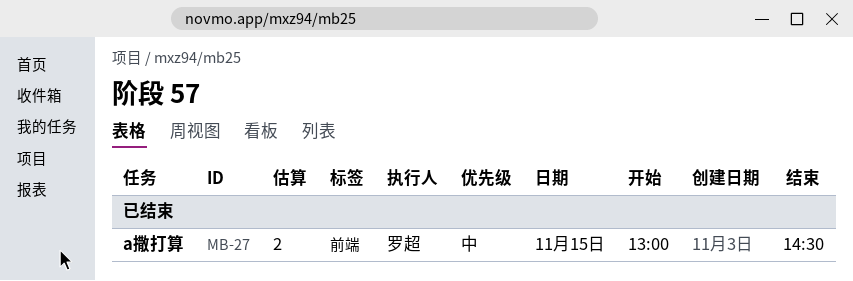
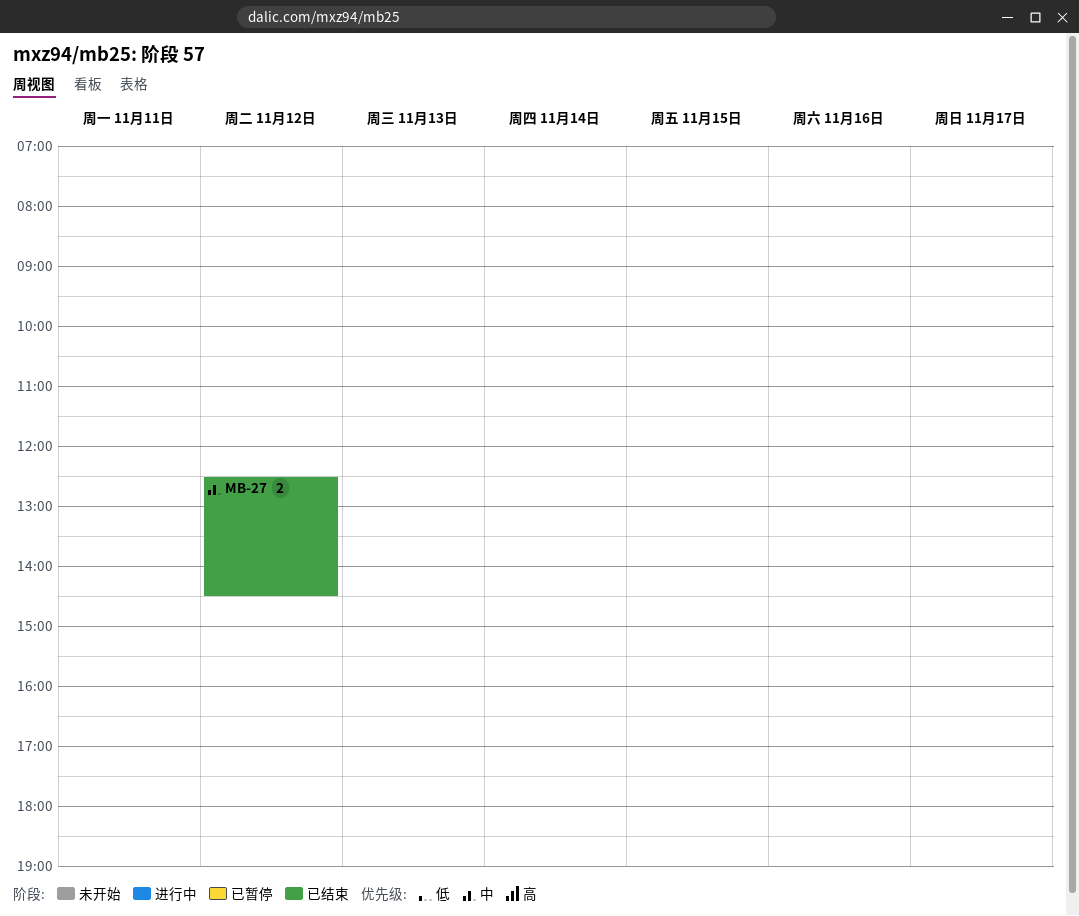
MB-27, day: Nov 15 -> Nov 12
MB-27, begins: 13:00 -> 12:30

